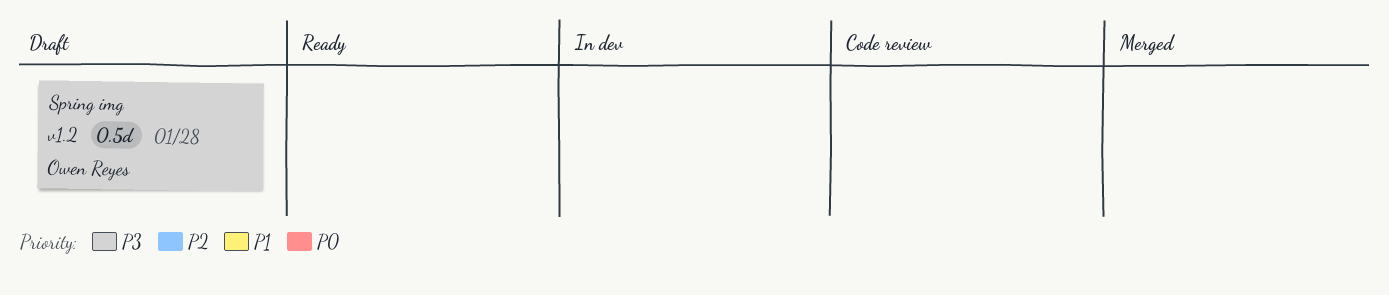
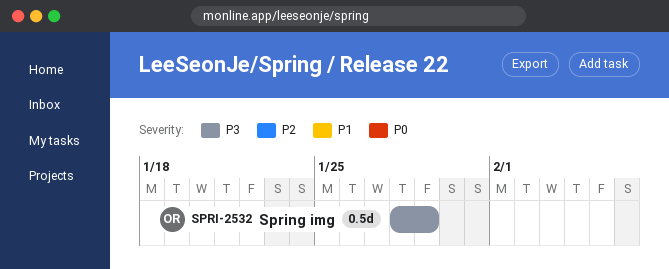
Spring img, due: Jan 28 -> Jan 29

